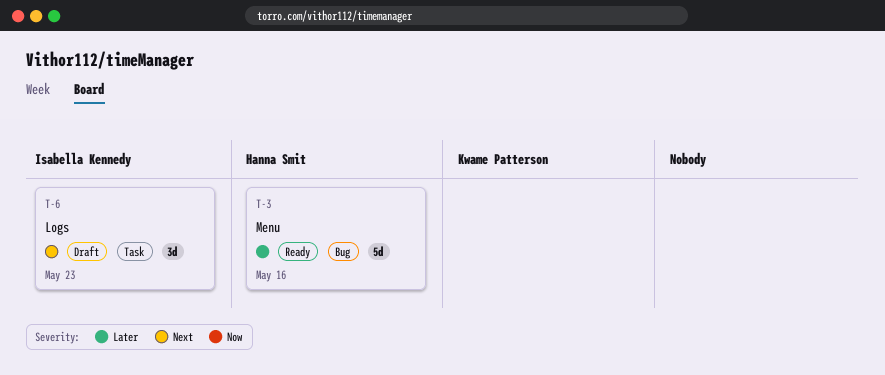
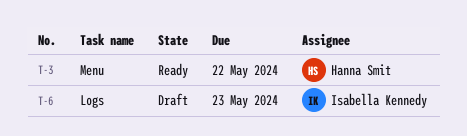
T-3, due: May 16 -> May 22

